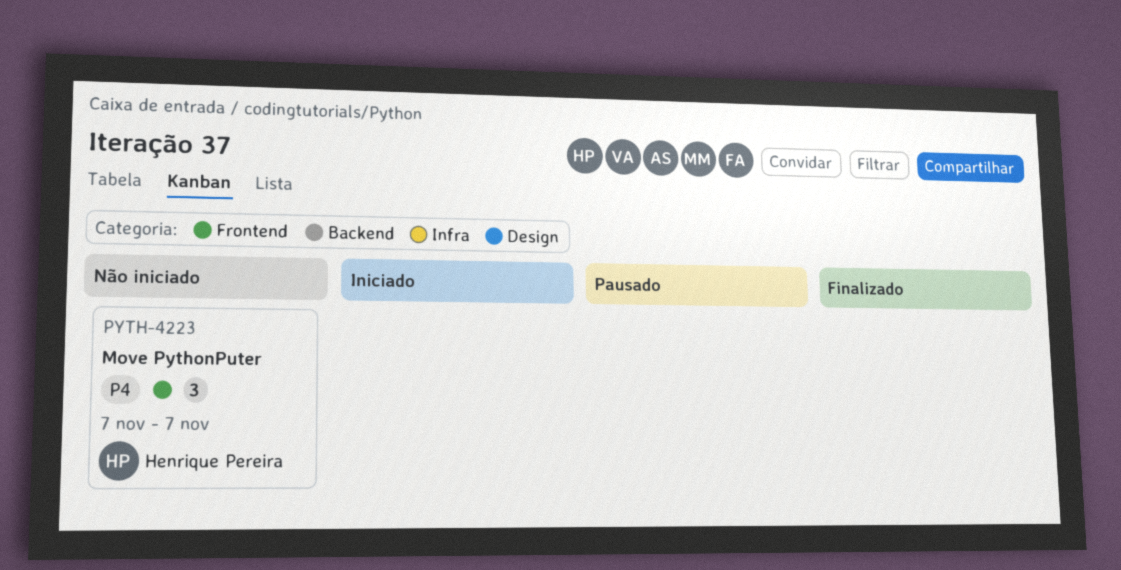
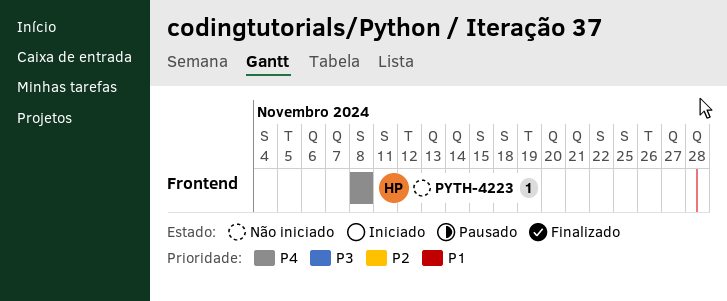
PYTH-4223, estimate: 3 -> 1
PYTH-4223, start: Nov 7 -> Nov 8
PYTH-4223, due: Nov 7 -> Nov 8

